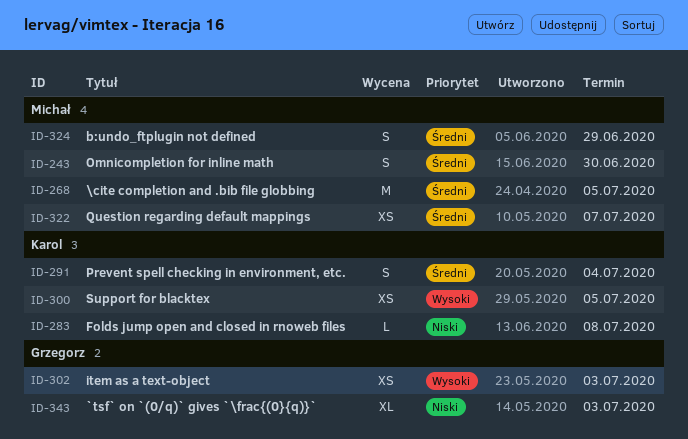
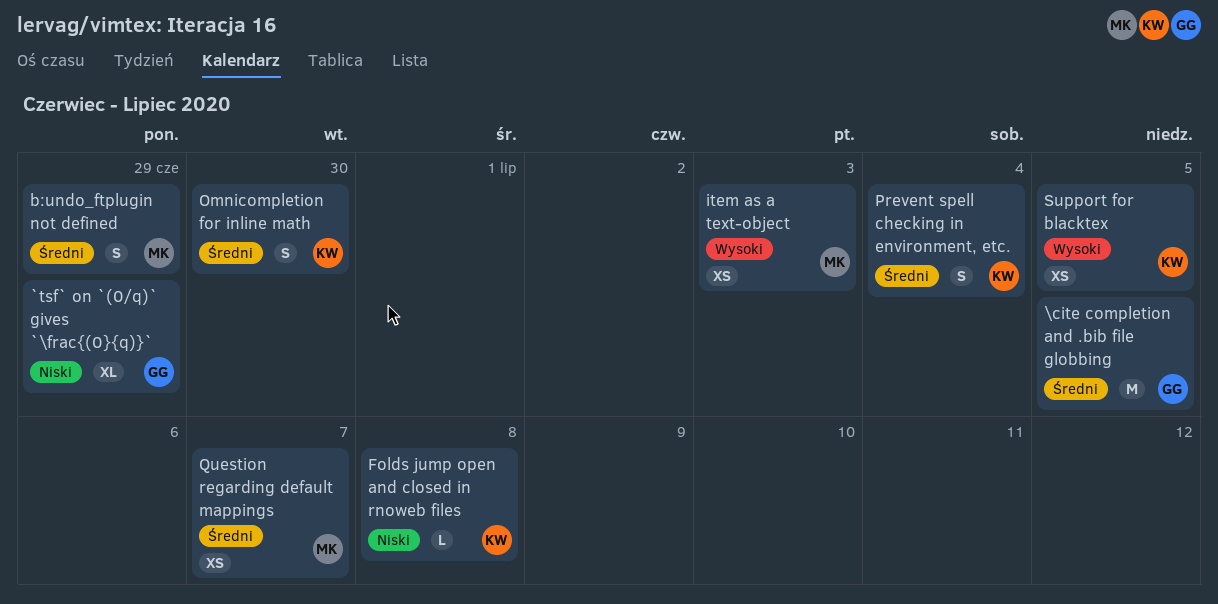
\cite completion and .bib file globbing, owner: Michał -> Grzegorz
`tsf` on `(0/q)` gives `\frac{(0}{q)}`, due: Jul 3 -> Jun 29
item as a text-object, owner: Grzegorz -> Michał
Omnicompletion for inline math, owner: Michał -> Karol

